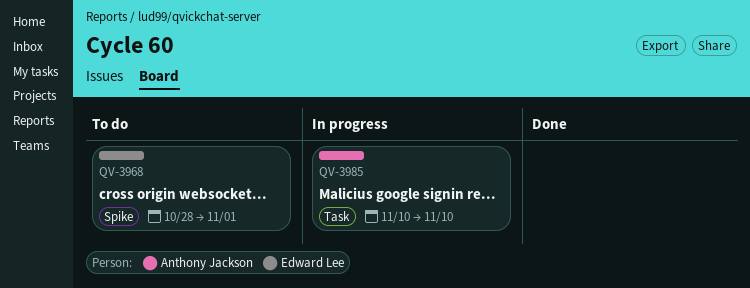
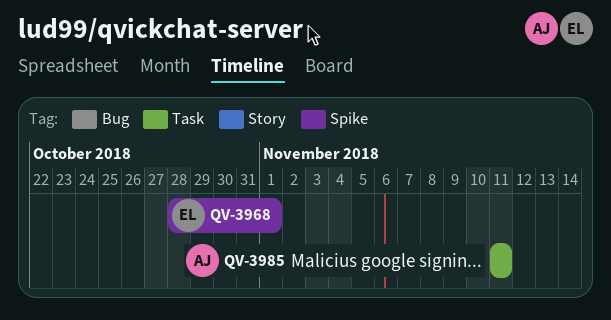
QV-3985, start: Nov 10 -> Nov 11
QV-3985, due: Nov 10 -> Nov 11

